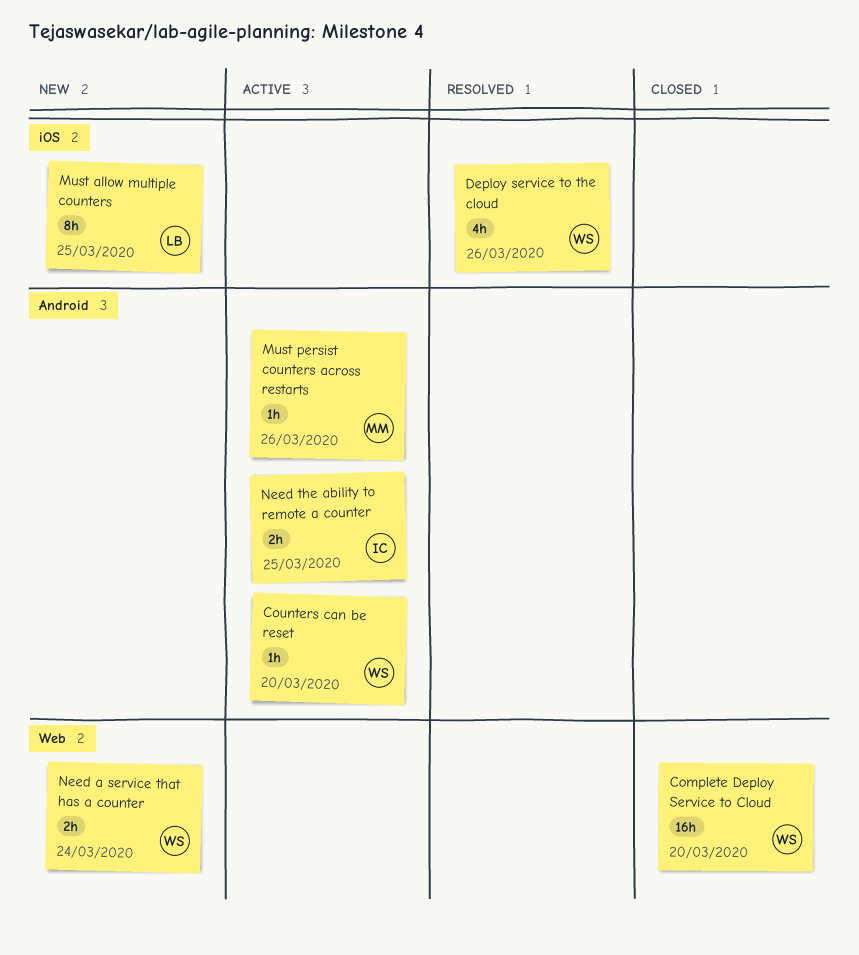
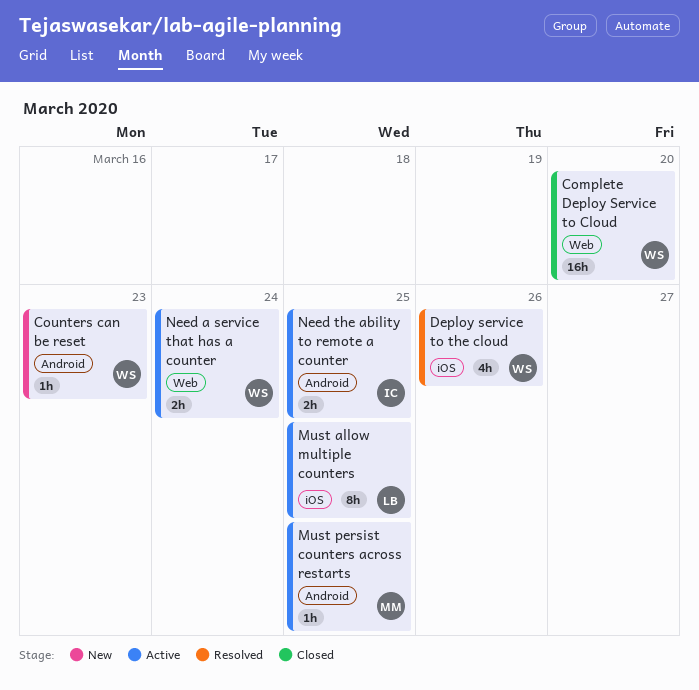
Counters can be reset, status: Active -> New
Counters can be reset, due: Mar 20 -> Mar 23
Must allow multiple counters, status: New -> Active
Must persist counters across restarts, due: Mar 26 -> Mar 25
Need a service that has a counter, status: New -> Active

